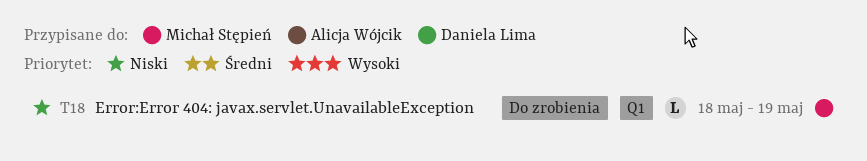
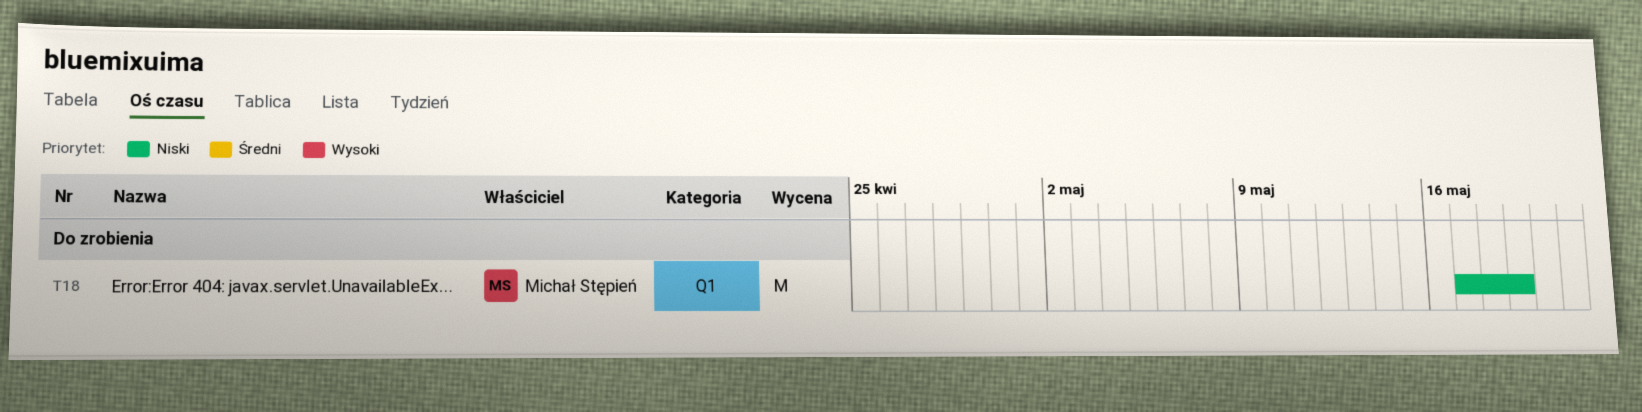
T18, estimate: L -> M
T18, start: May 18 -> May 17

